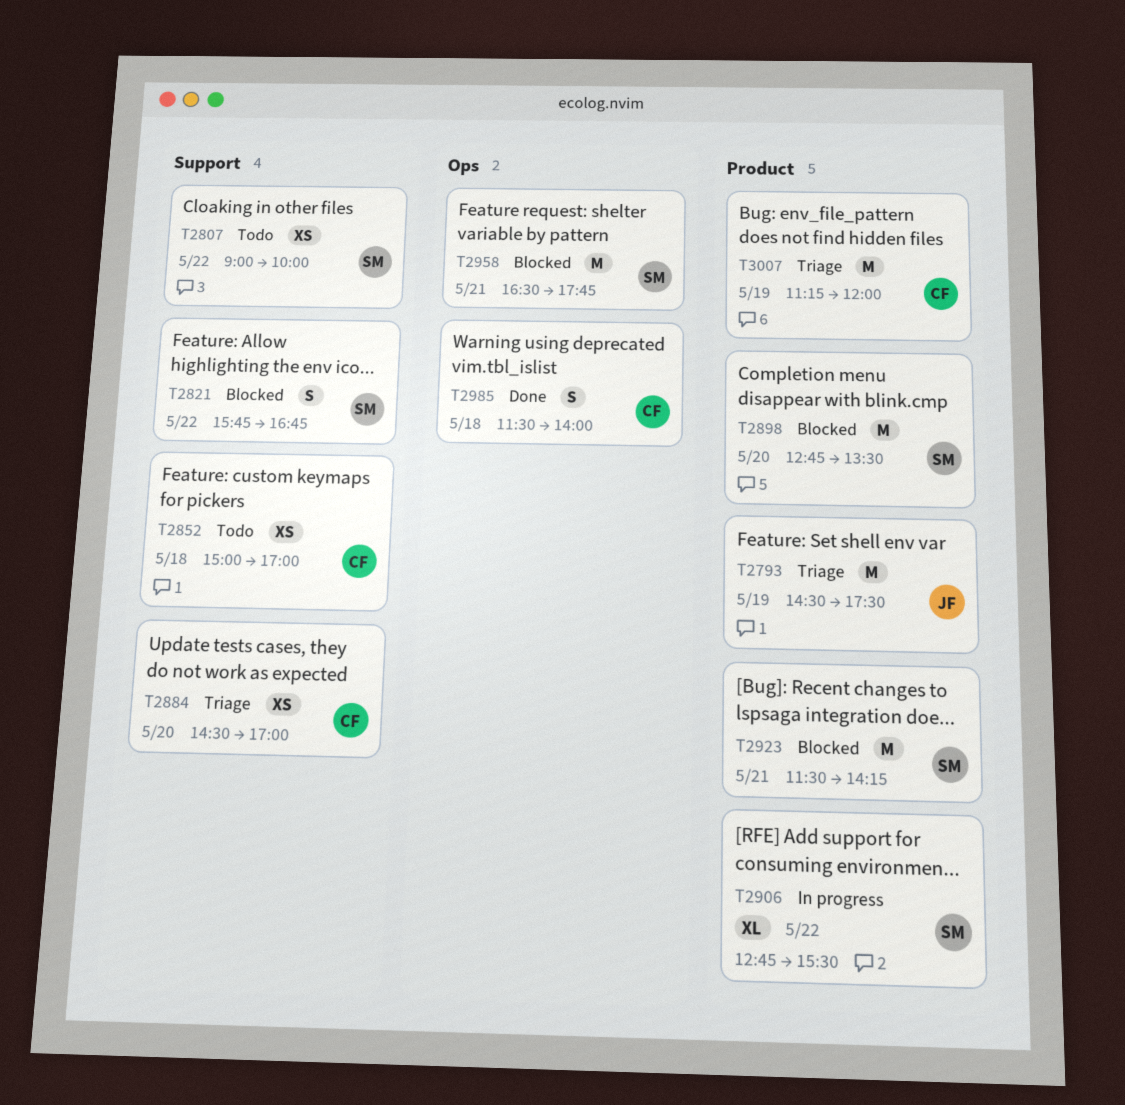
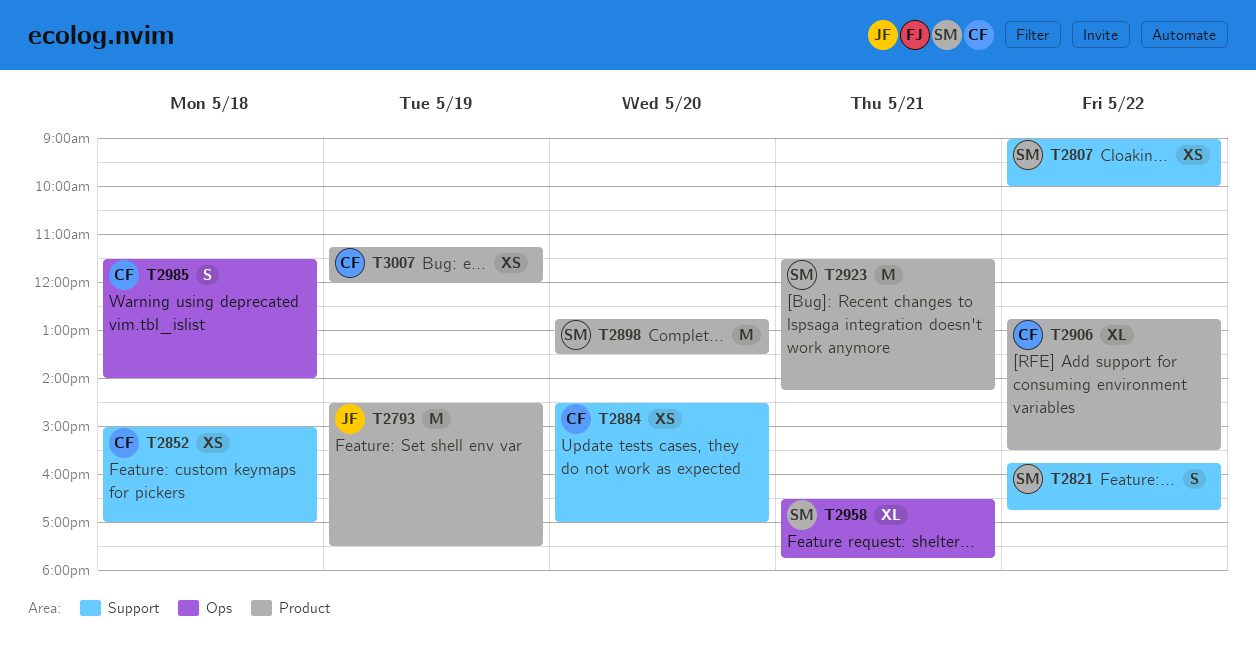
T2906, owner: SM -> CF
T2958, estimate: M -> XL
T3007, estimate: M -> XS

